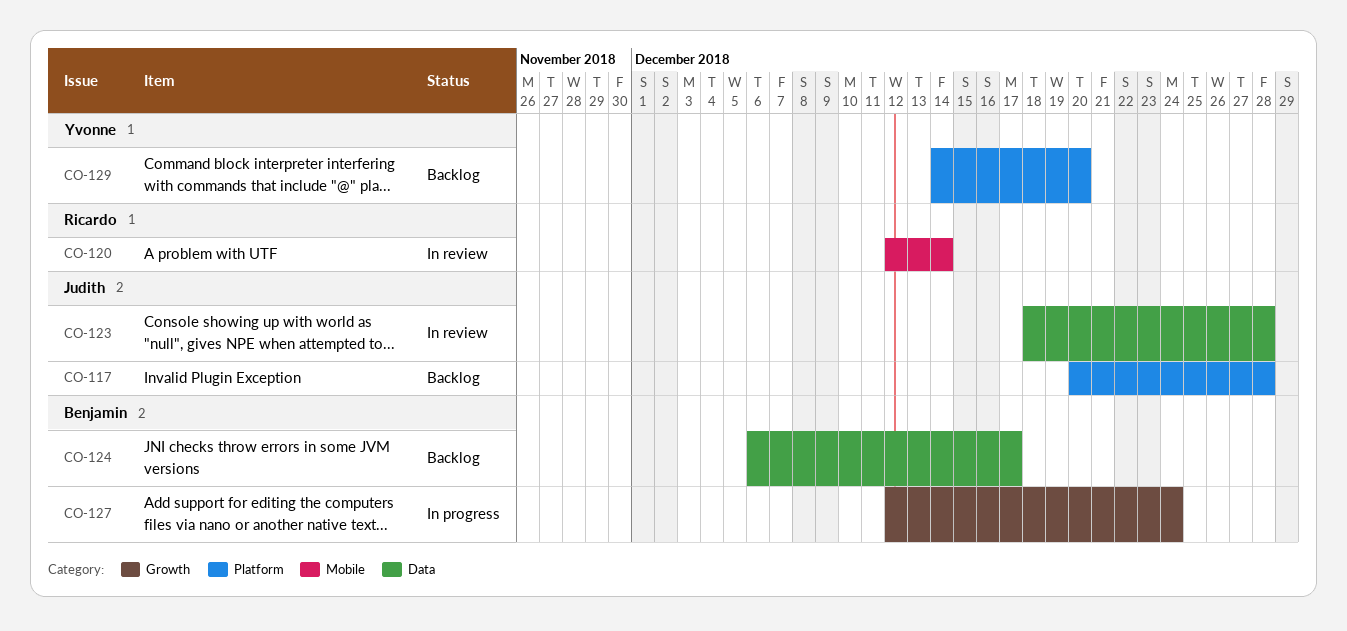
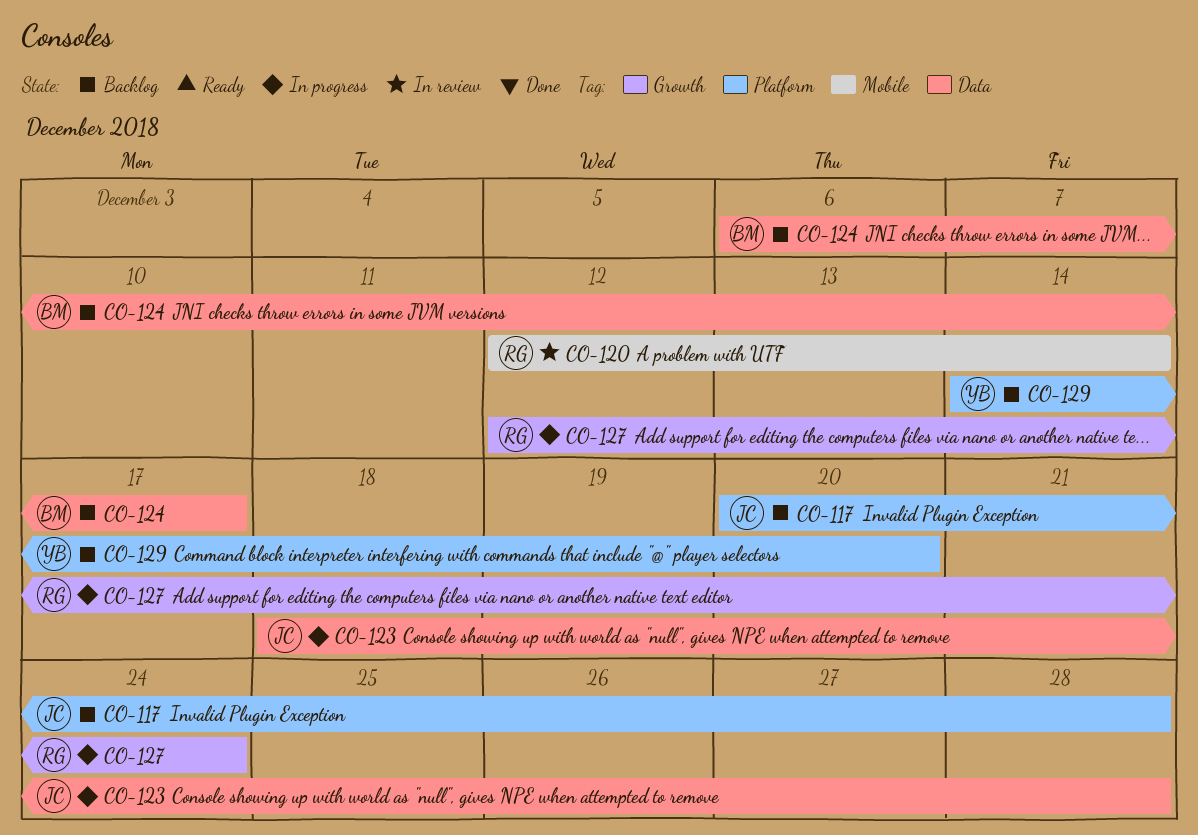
CO-123, status: In review -> In progress
CO-127, owner: Benjamin -> Ricardo

